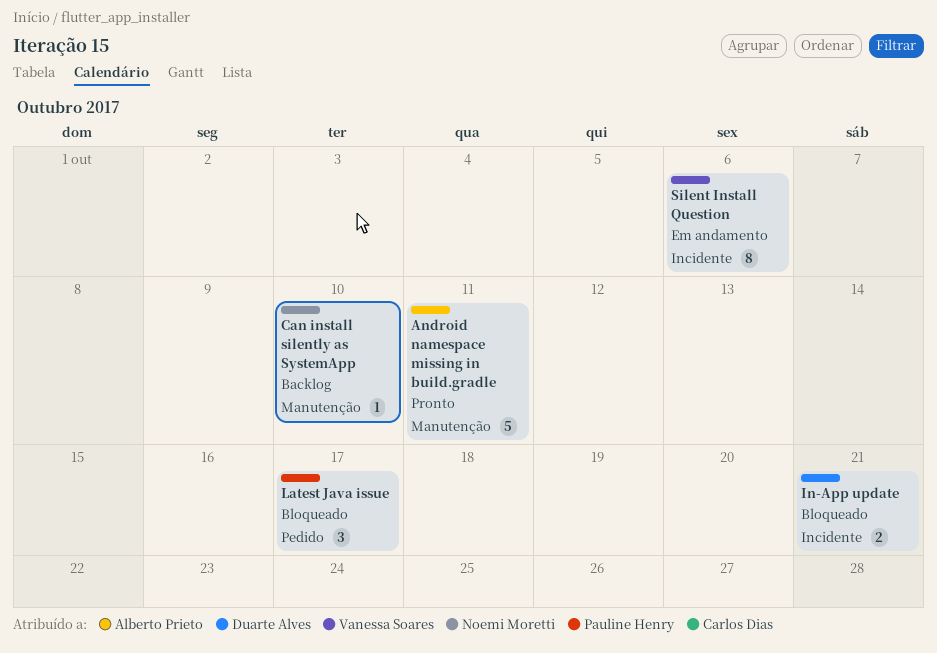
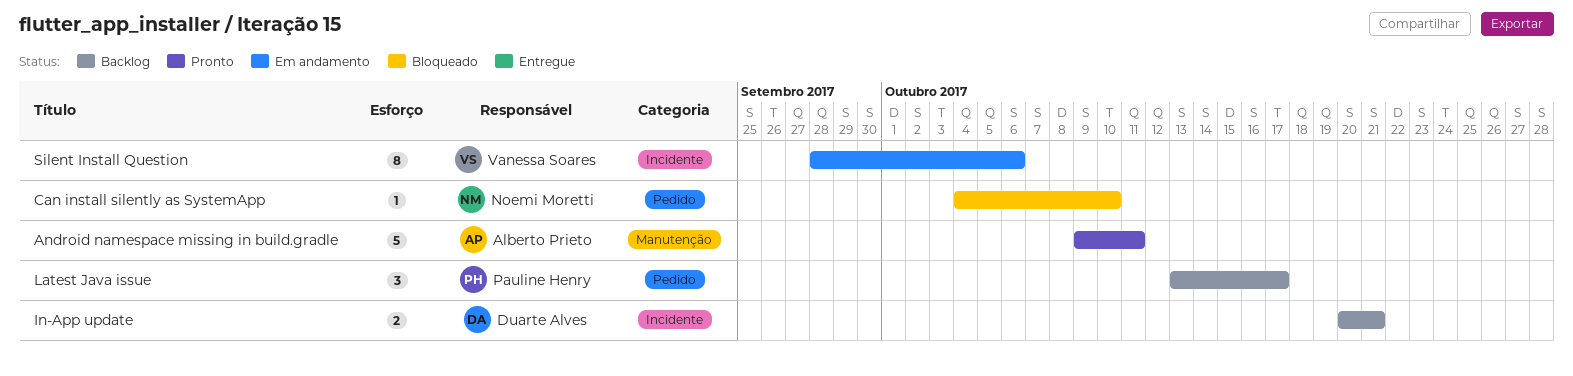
Can install silently as SystemApp, status: Backlog -> Bloqueado
Can install silently as SystemApp, label: Manutenção -> Pedido
In-App update, status: Bloqueado -> Backlog
Latest Java issue, status: Bloqueado -> Backlog

